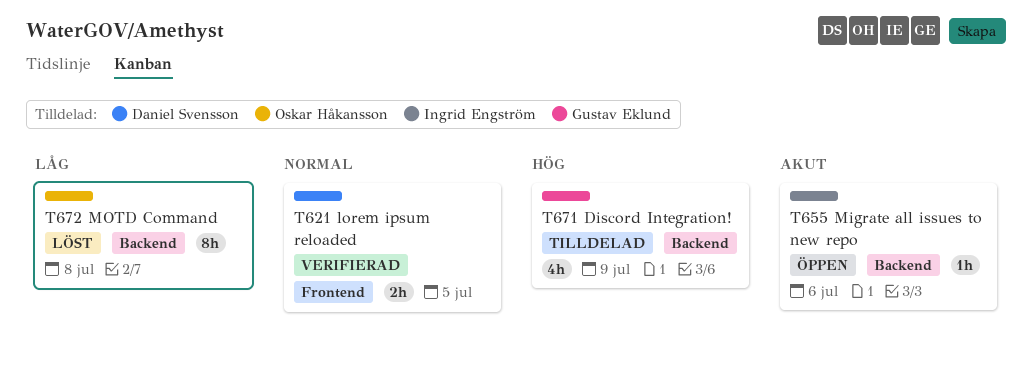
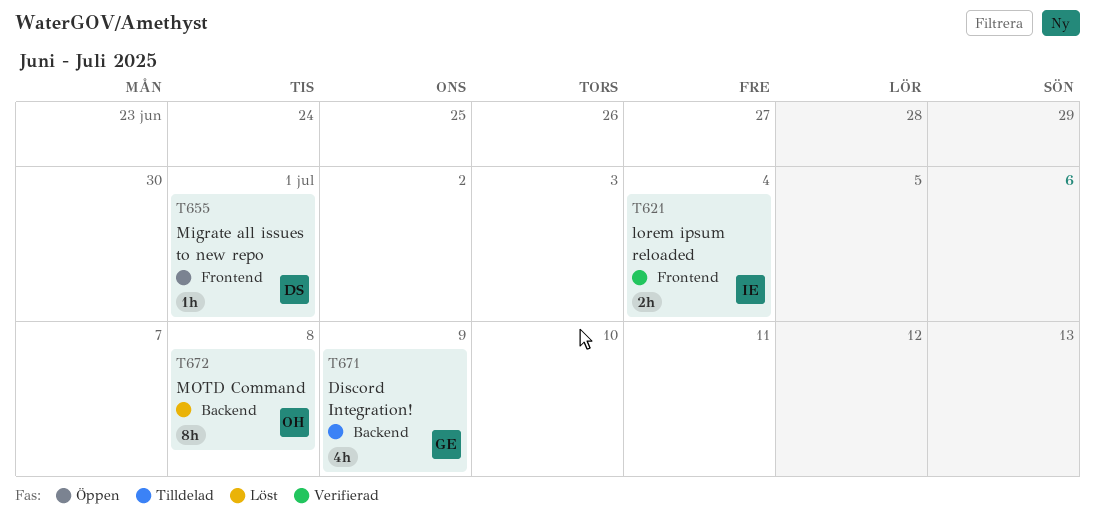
T621, owner: Daniel Svensson -> Ingrid Engström
T621, due: Jul 5 -> Jul 4
T655, owner: Ingrid Engström -> Daniel Svensson
T655, label: Backend -> Frontend
T655, due: Jul 6 -> Jul 1

